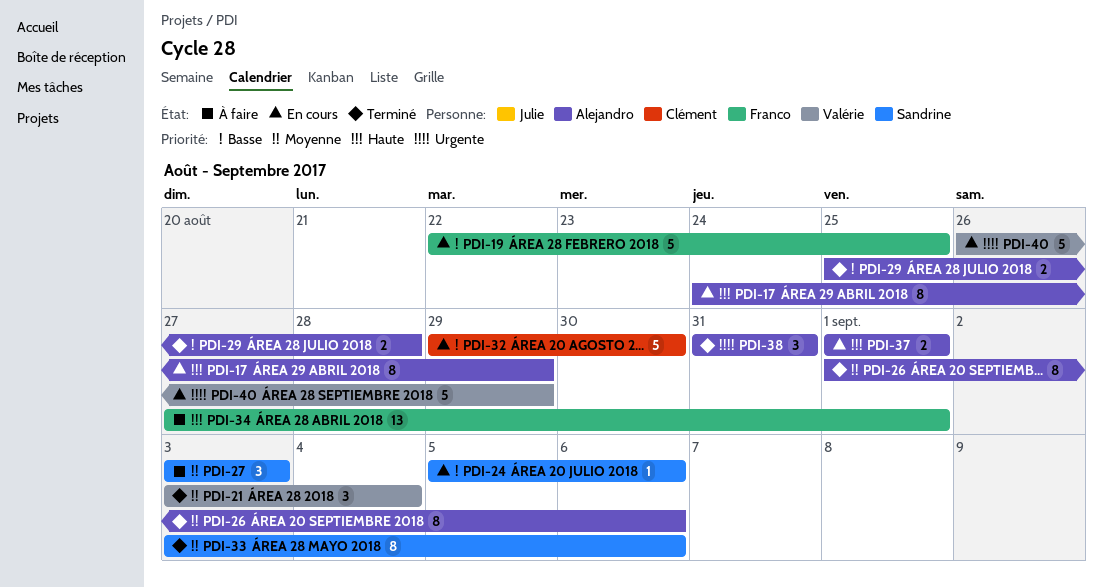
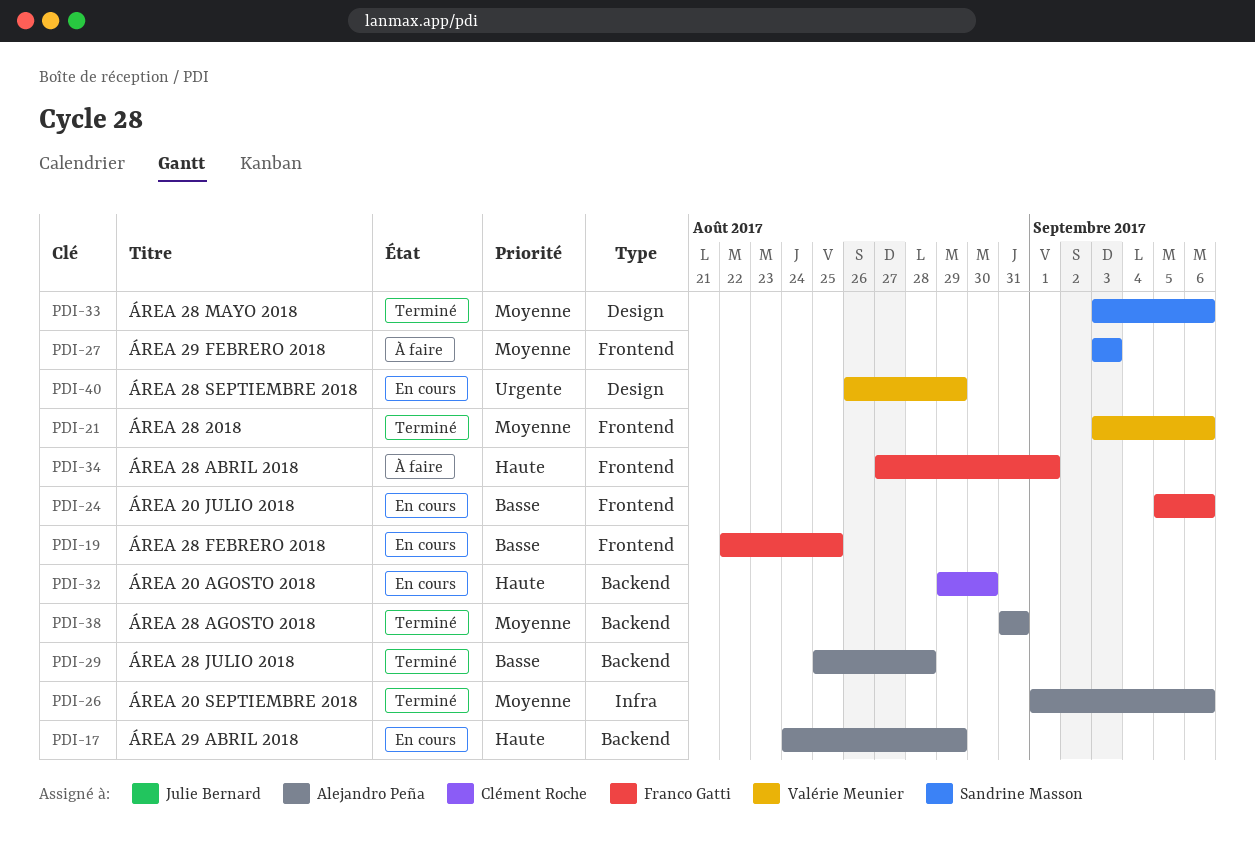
PDI-21, due: Sep 4 -> Sep 6
PDI-24, owner: Sandrine Masson -> Franco Gatti
PDI-32, priority: Basse -> Haute
PDI-37: present -> none
PDI-38, priority: Urgente -> Moyenne

